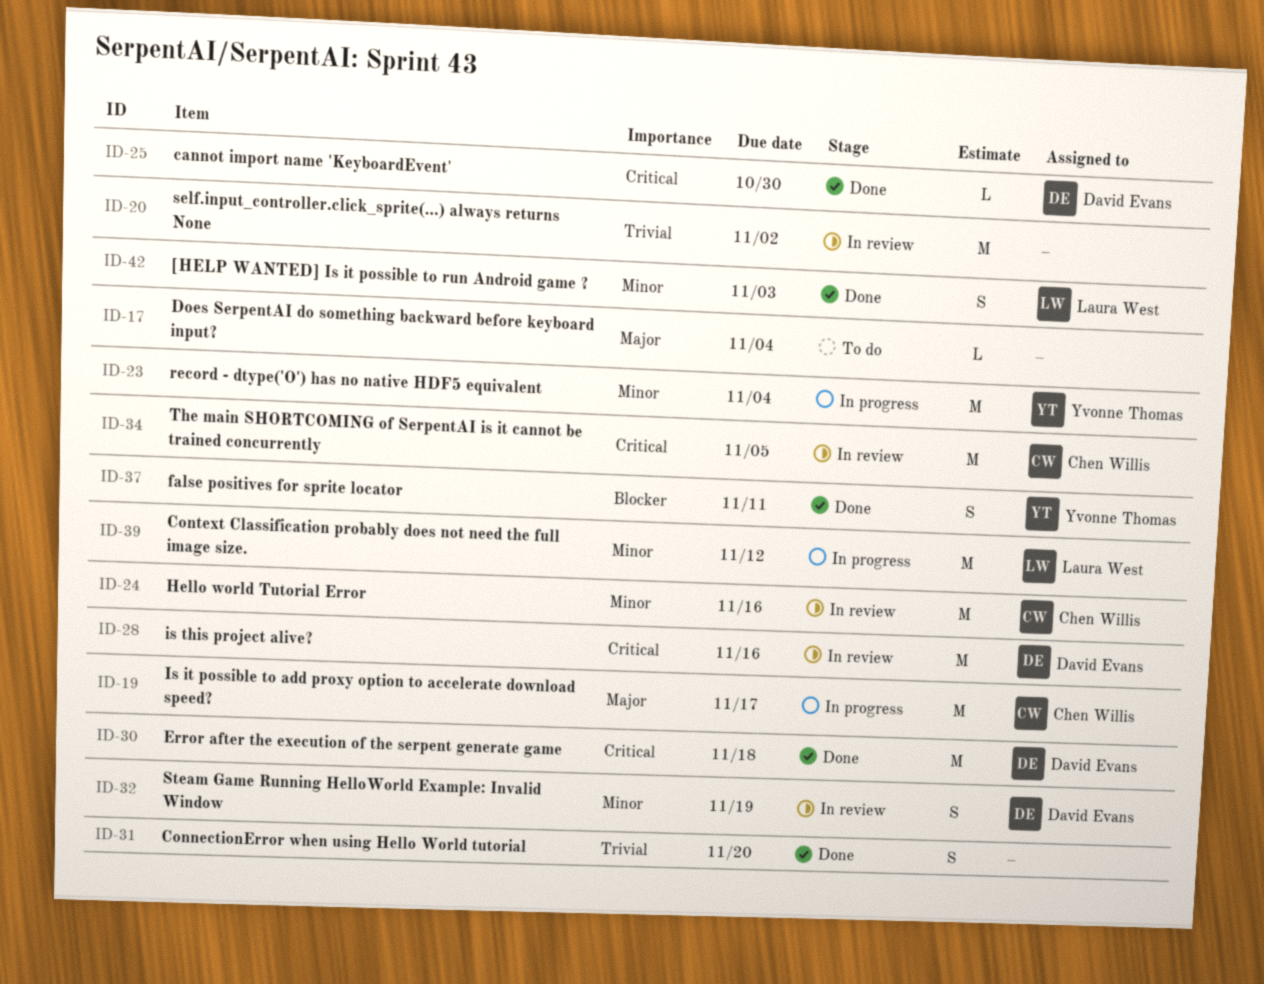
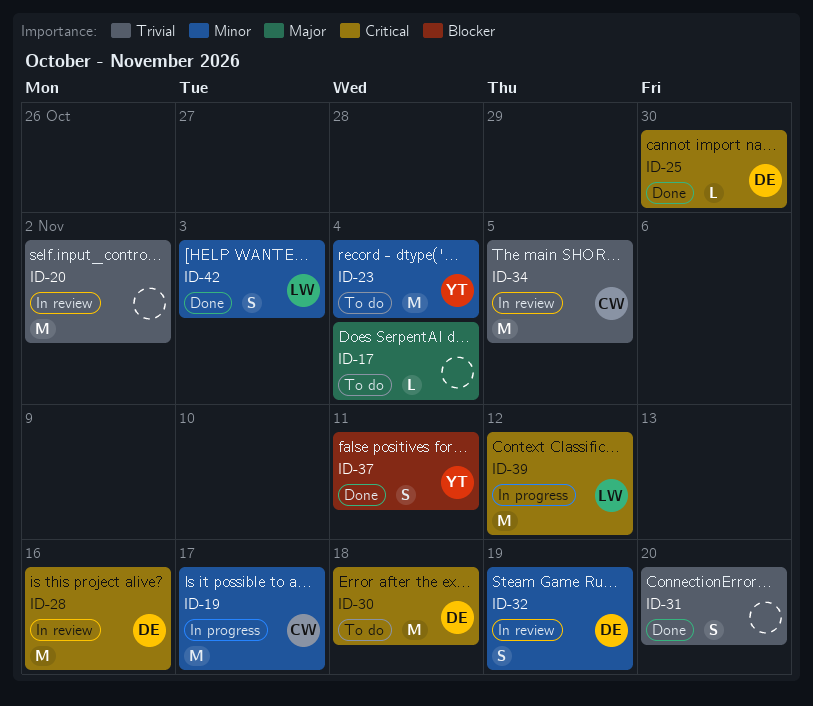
ID-19, priority: Major -> Minor
ID-23, status: In progress -> To do
ID-24: present -> none
ID-30, status: Done -> To do
ID-34, priority: Critical -> Trivial
ID-39, priority: Minor -> Critical

